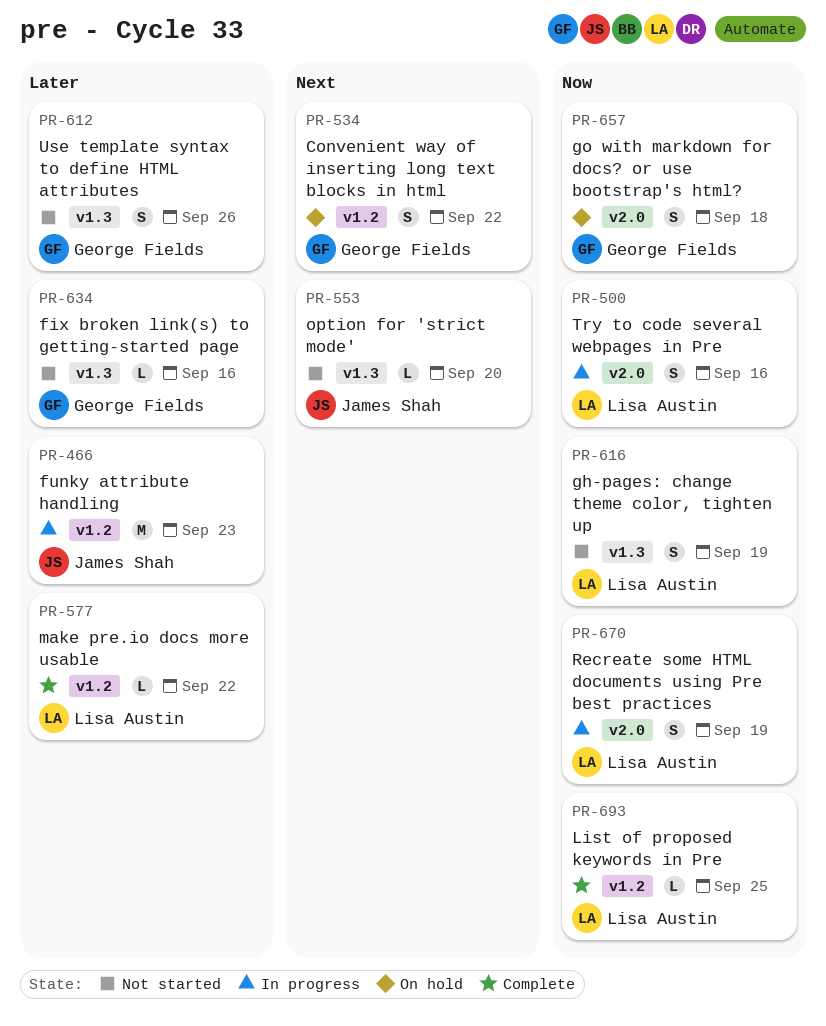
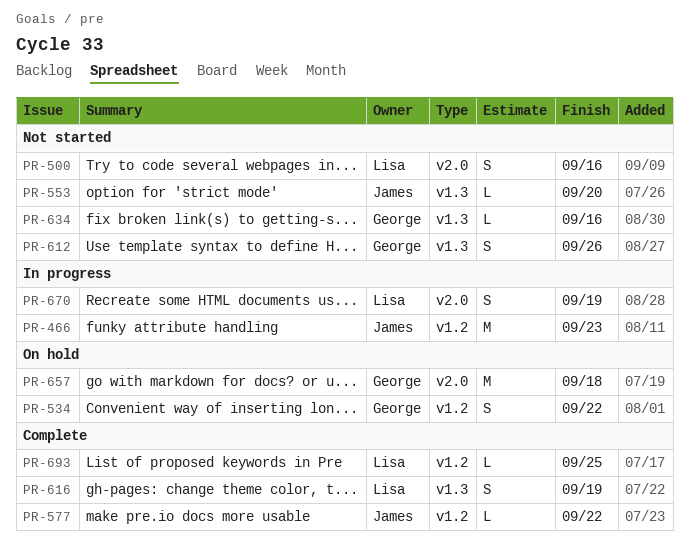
PR-500, status: In progress -> Not started
PR-577, owner: Lisa Austin -> James Shah
PR-616, status: Not started -> Complete
PR-657, estimate: S -> M

